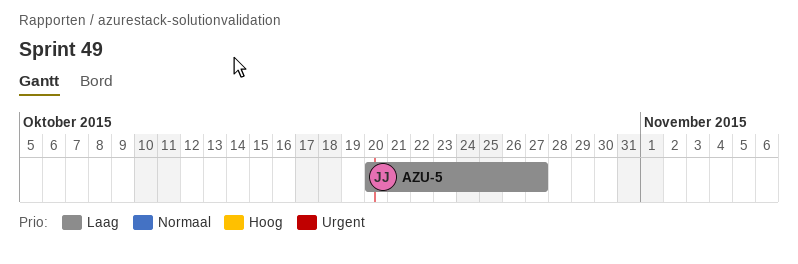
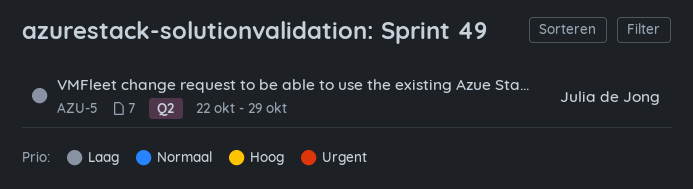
AZU-5, start: Oct 20 -> Oct 22
AZU-5, due: Oct 27 -> Oct 29

